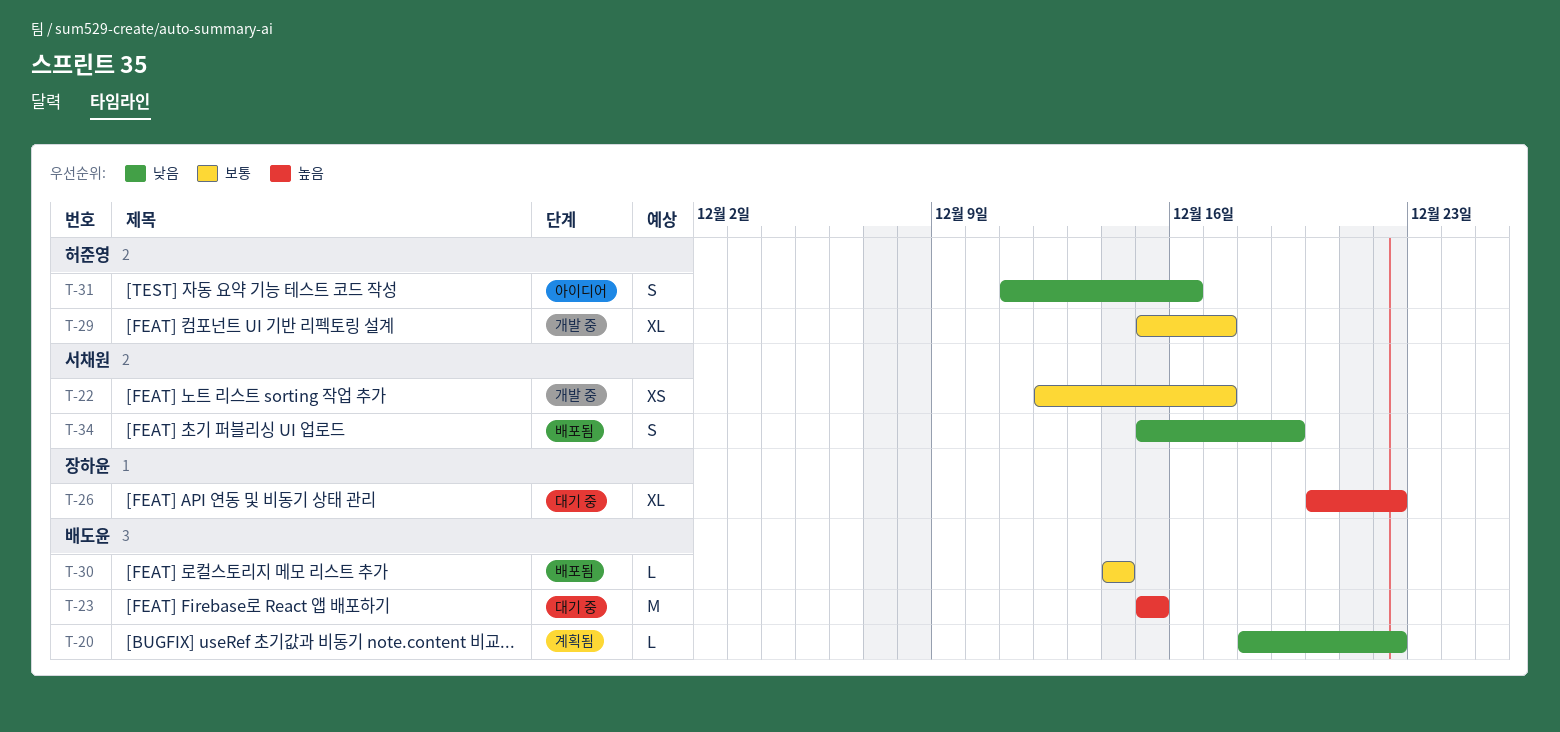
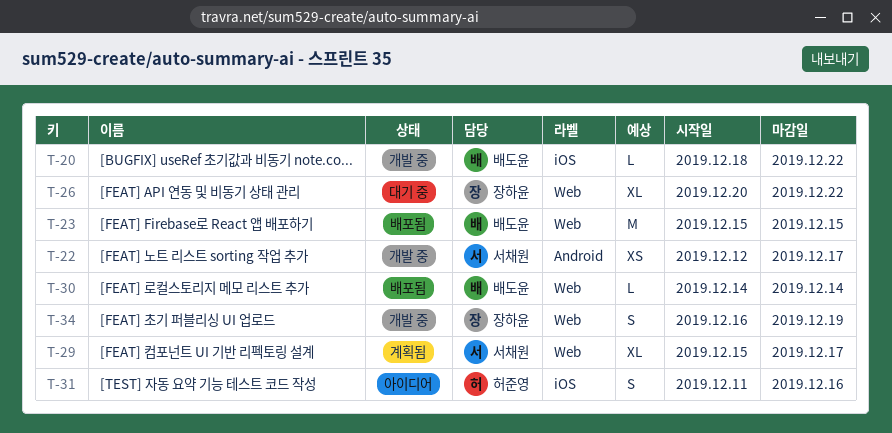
T-20, status: 계획됨 -> 개발 중
T-23, status: 대기 중 -> 배포됨
T-29, status: 개발 중 -> 계획됨
T-29, owner: 허준영 -> 서채원
T-34, status: 배포됨 -> 개발 중
T-34, owner: 서채원 -> 장하윤
T-34, start: Dec 15 -> Dec 16

